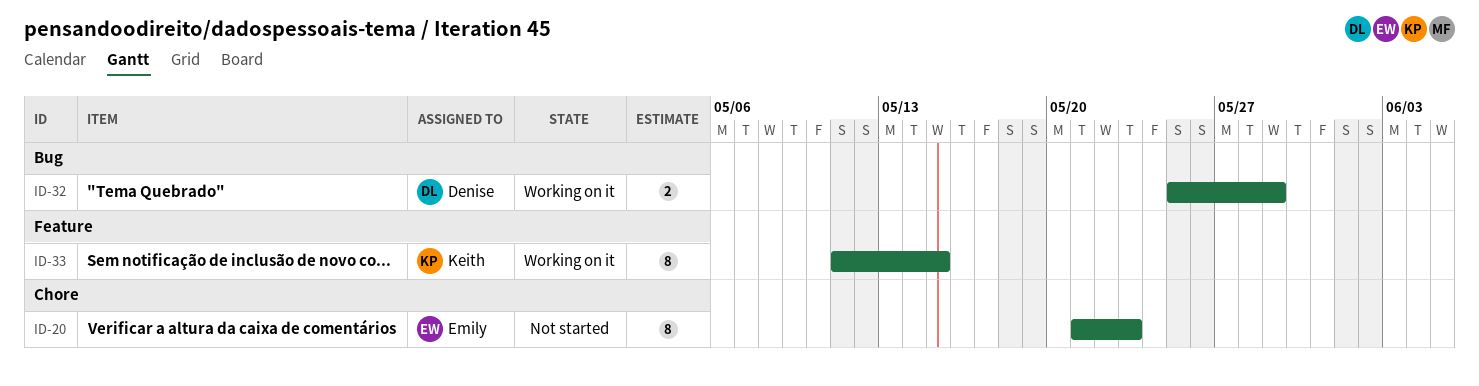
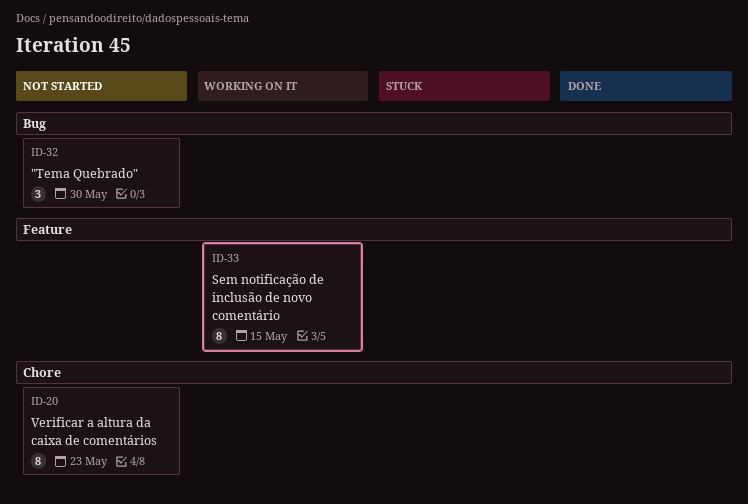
ID-32, status: Working on it -> Not started
ID-32, estimate: 2 -> 3
ID-32, due: May 29 -> May 30

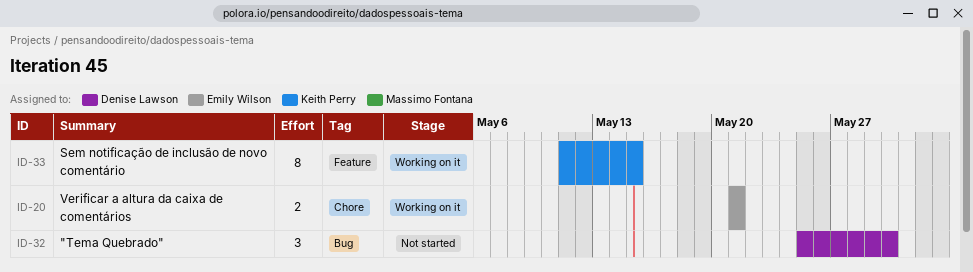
ID-20, status: Not started -> Working on it
ID-20, estimate: 8 -> 2
ID-20, due: May 23 -> May 21

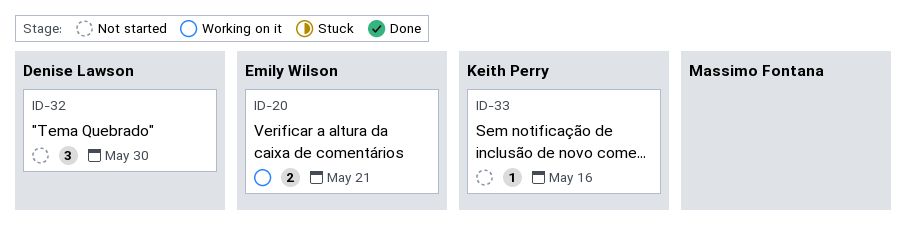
ID-33, status: Working on it -> Not started
ID-33, estimate: 8 -> 1
ID-33, due: May 15 -> May 16

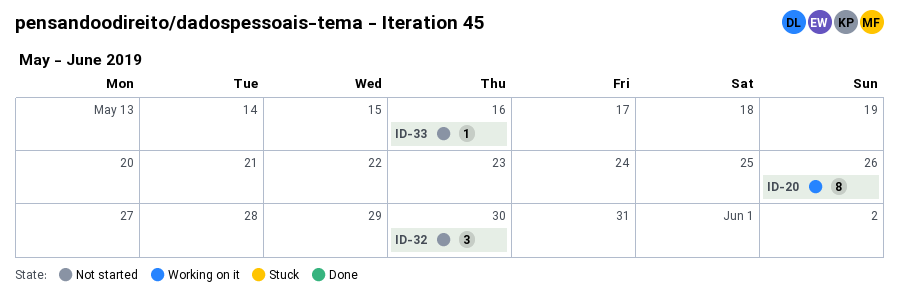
ID-20, estimate: 2 -> 8
ID-20, due: May 21 -> May 26

